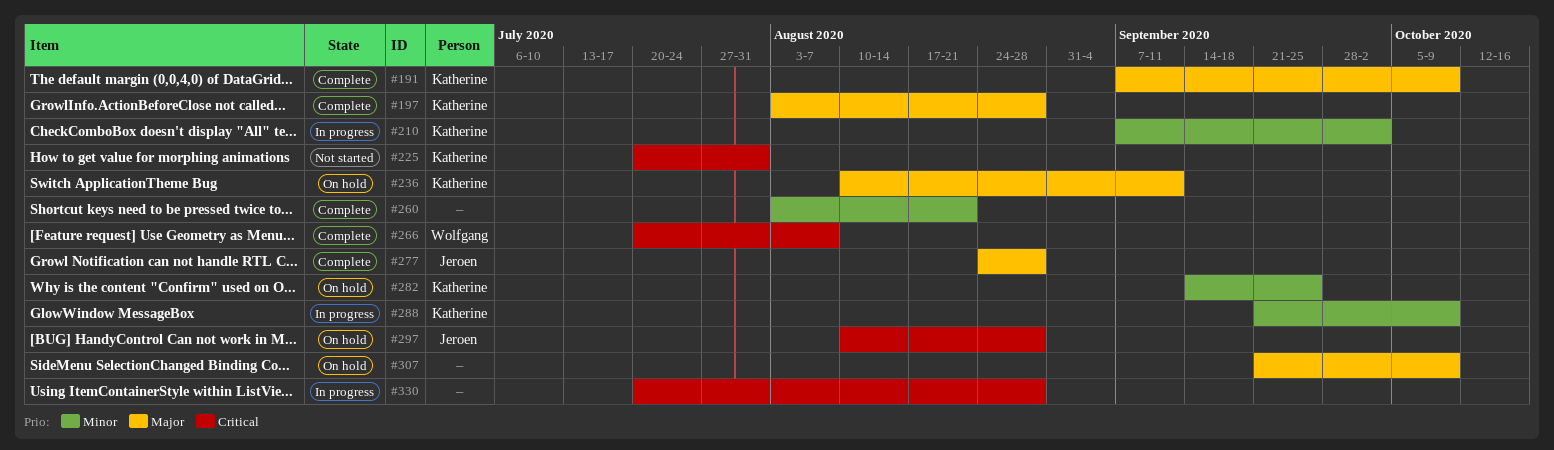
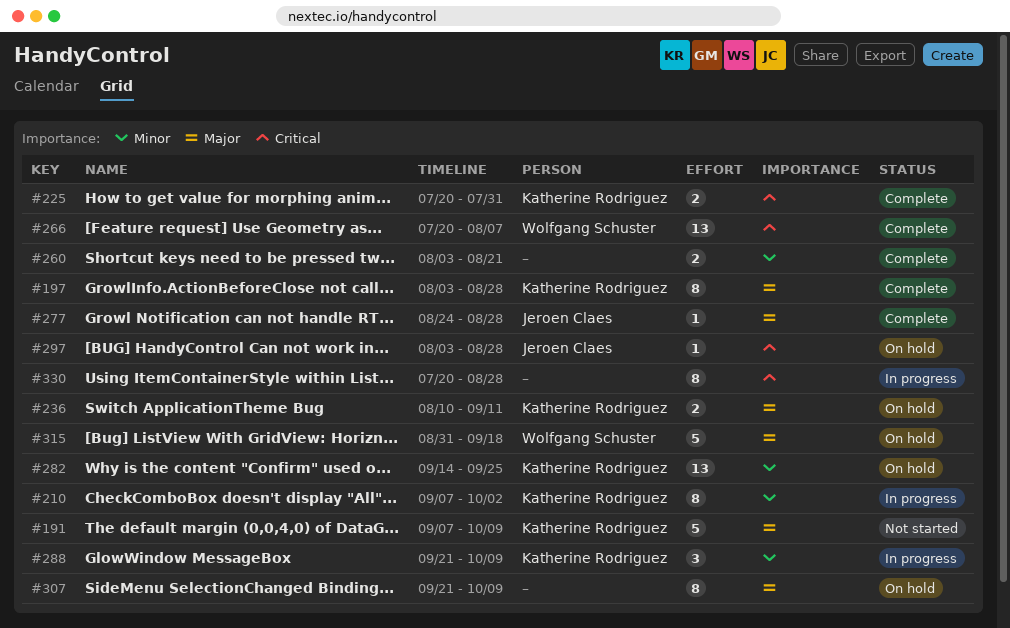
#191, status: Complete -> Not started
#225, status: Not started -> Complete
#297, start: Aug 10 -> Aug 3
#315: none -> present

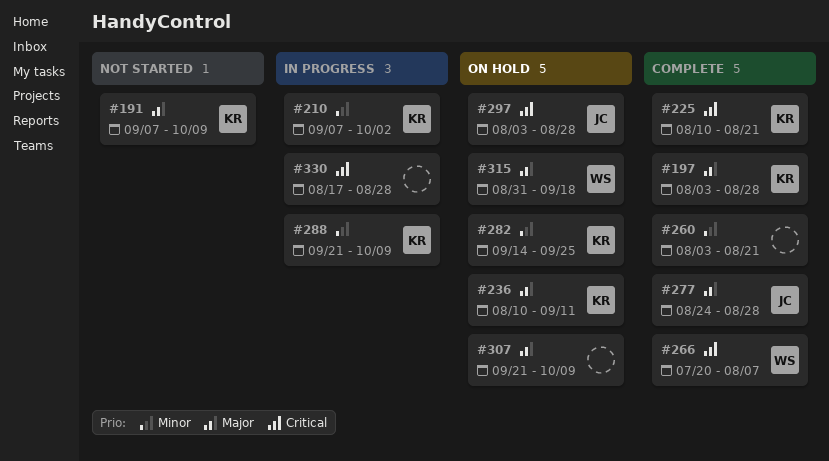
#225, start: Jul 20 -> Aug 10
#225, due: Jul 31 -> Aug 21
#330, start: Jul 20 -> Aug 17

